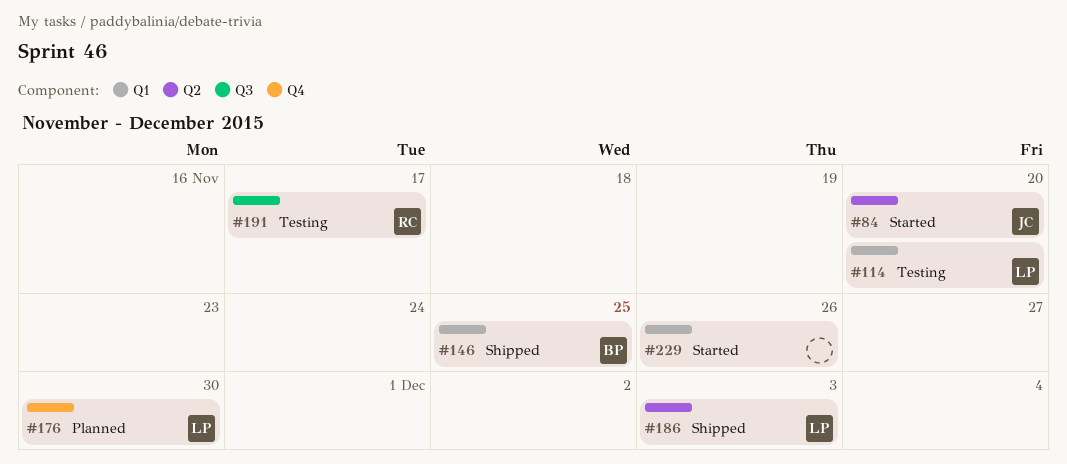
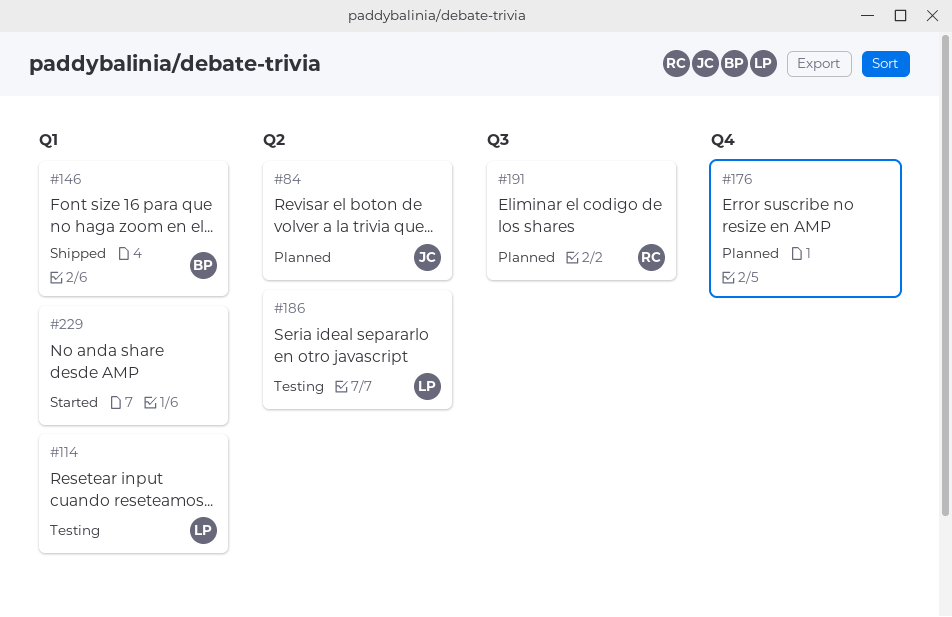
#84, status: Started -> Planned
#176, owner: LP -> none
#186, status: Shipped -> Testing
#191, status: Testing -> Planned

